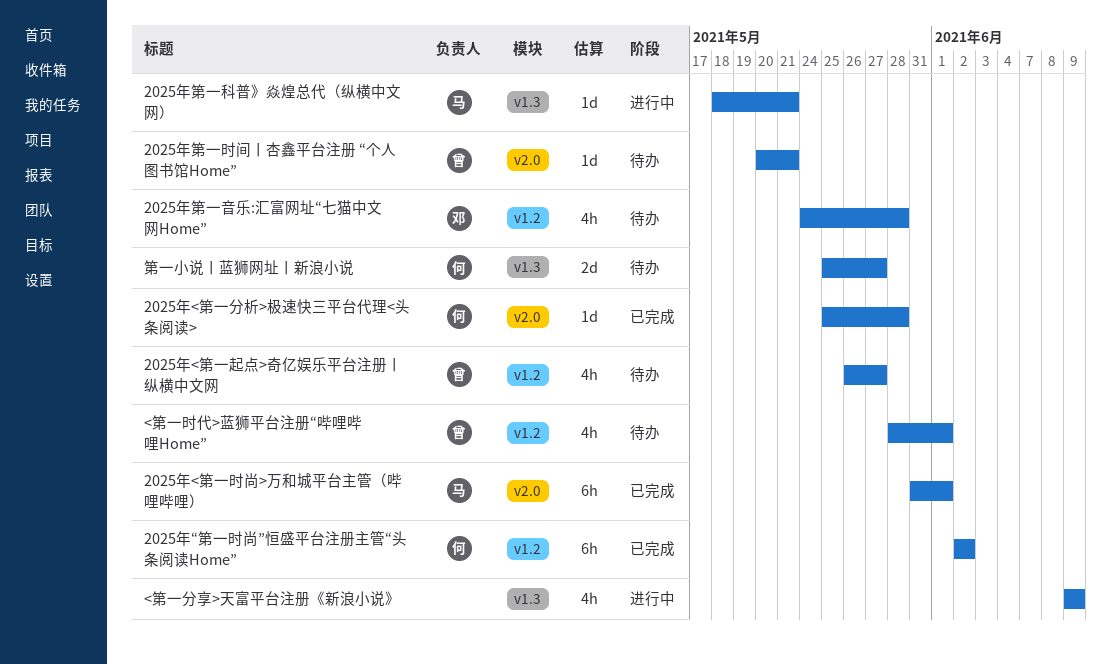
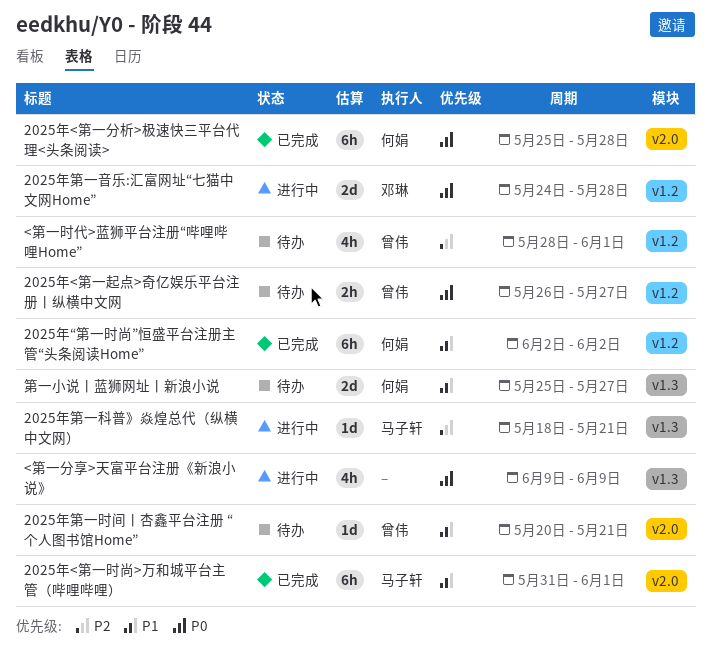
2025年<第一分析>极速快三平台代理<头条阅读>, estimate: 1d -> 6h
2025年<第一起点>奇亿娱乐平台注册丨纵横中文网, estimate: 4h -> 2h
2025年第一音乐:汇富网址“七猫中文网Home”, status: 待办 -> 进行中
2025年第一音乐:汇富网址“七猫中文网Home”, estimate: 4h -> 2d

